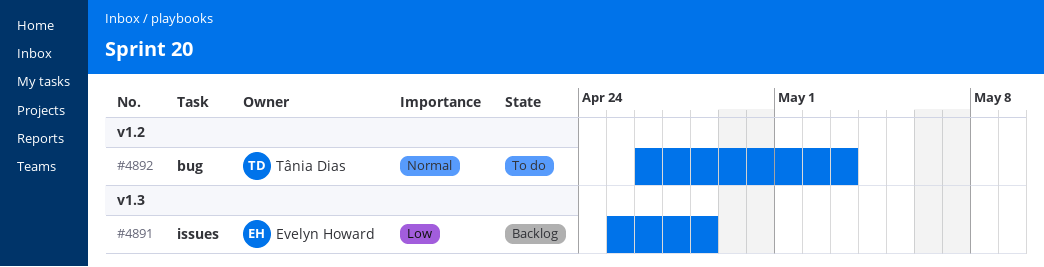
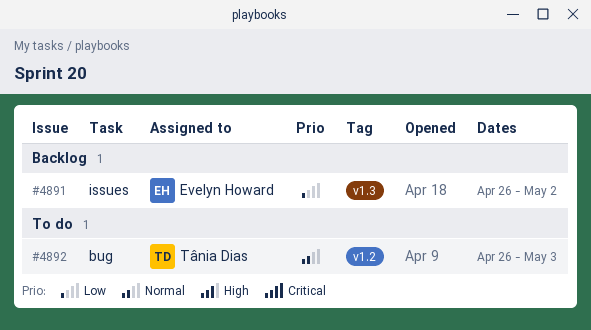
#4891, start: Apr 25 -> Apr 26
#4891, due: Apr 28 -> May 2

